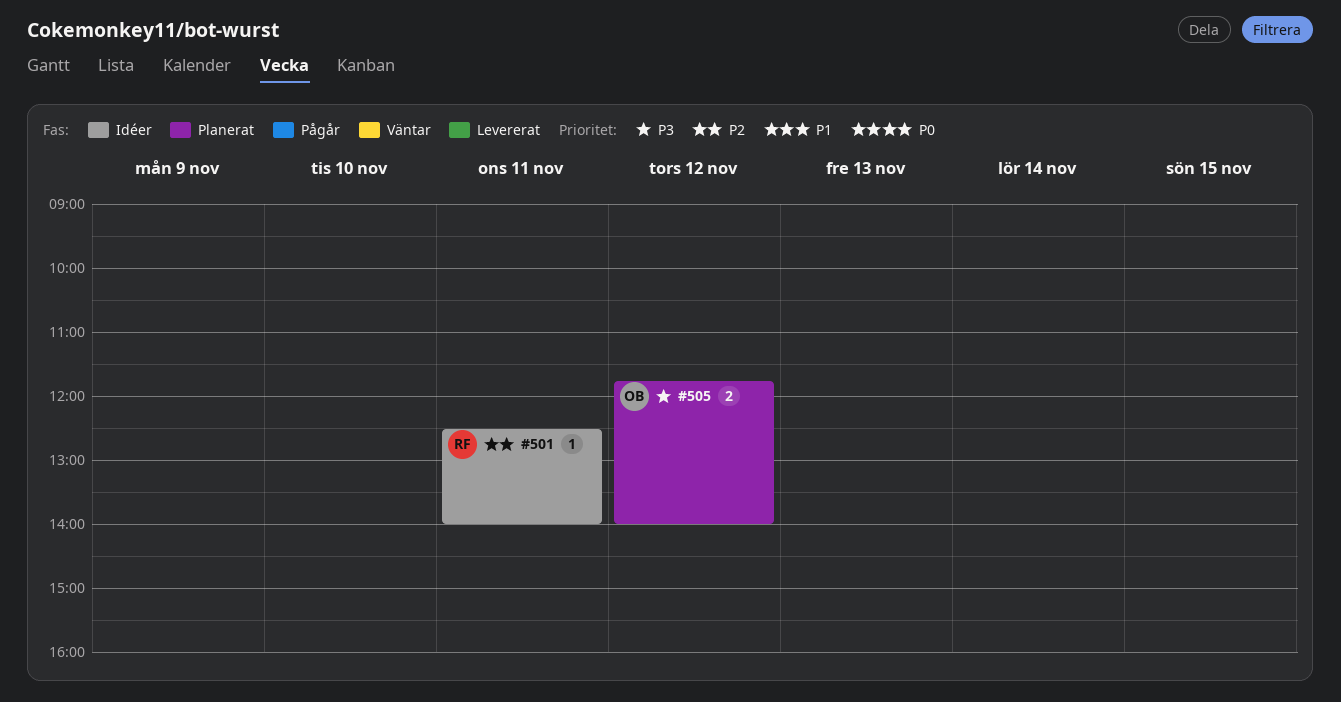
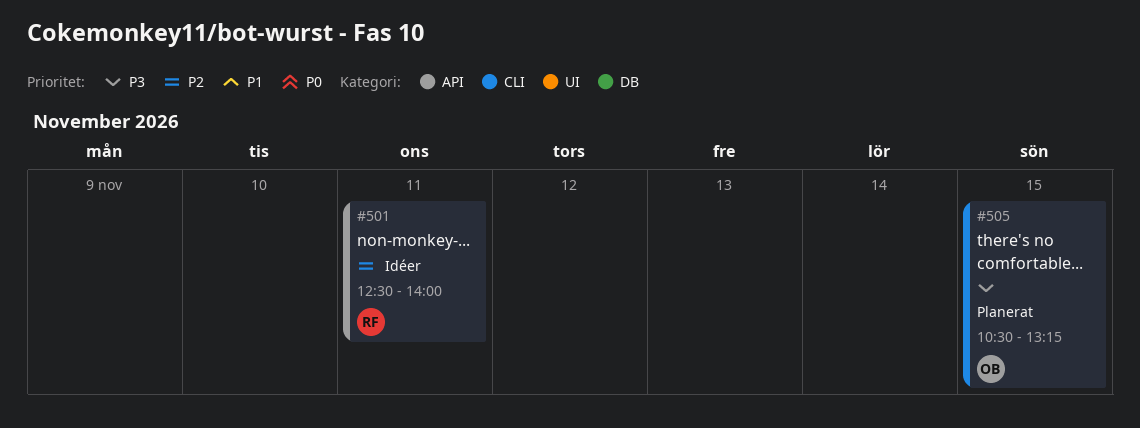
#505, day: Nov 12 -> Nov 15
#505, begins: 11:45 -> 10:30
#505, ends: 14:00 -> 13:15

